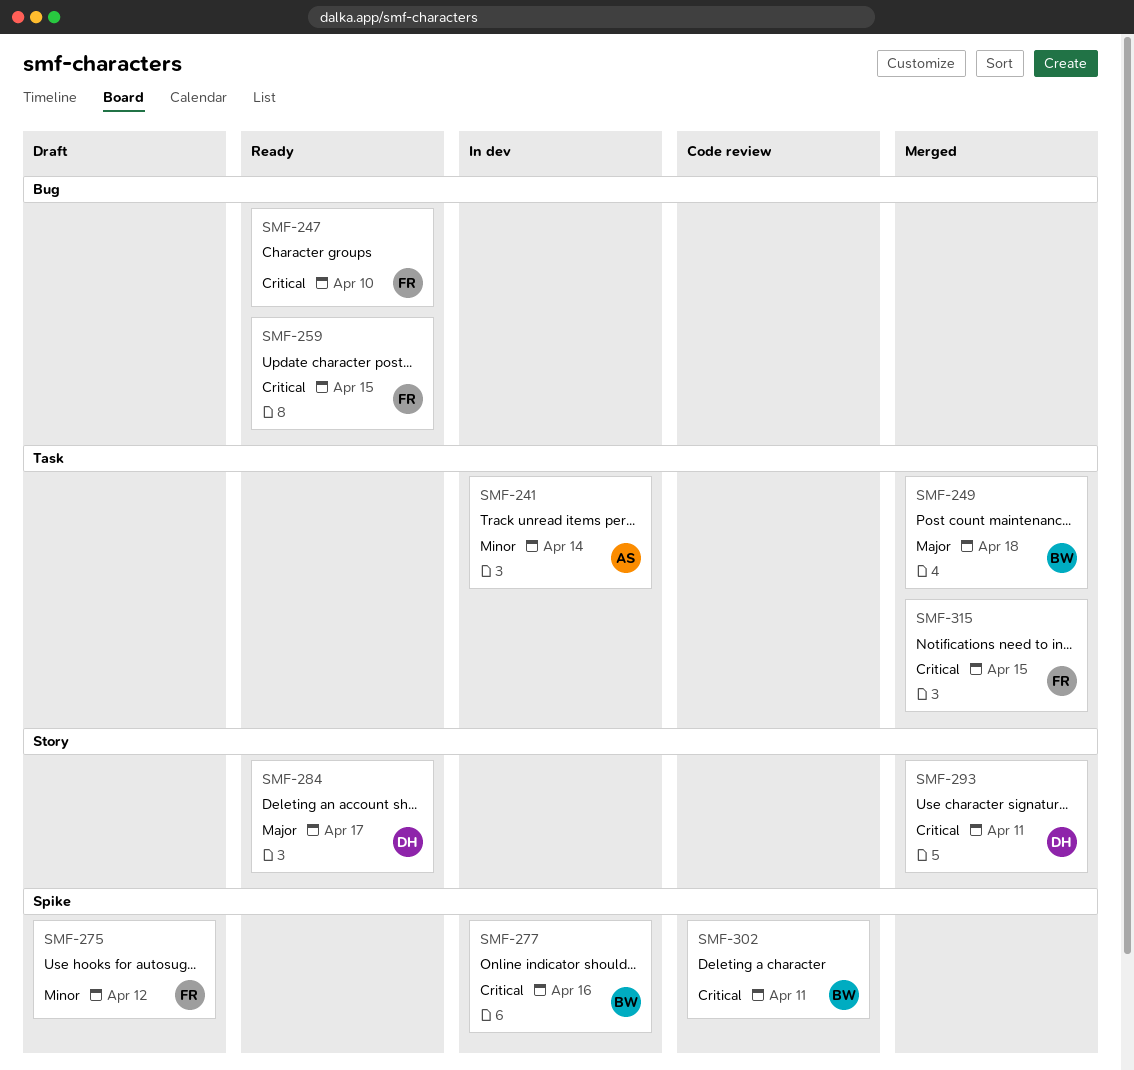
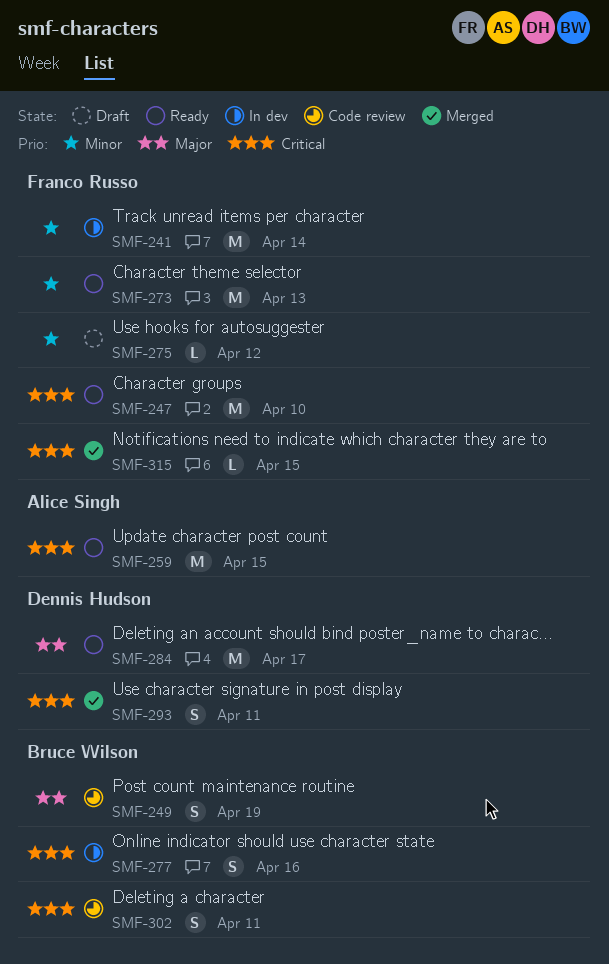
SMF-241, owner: Alice Singh -> Franco Russo
SMF-249, status: Merged -> Code review
SMF-249, due: Apr 18 -> Apr 19
SMF-259, owner: Franco Russo -> Alice Singh
SMF-273: none -> present

